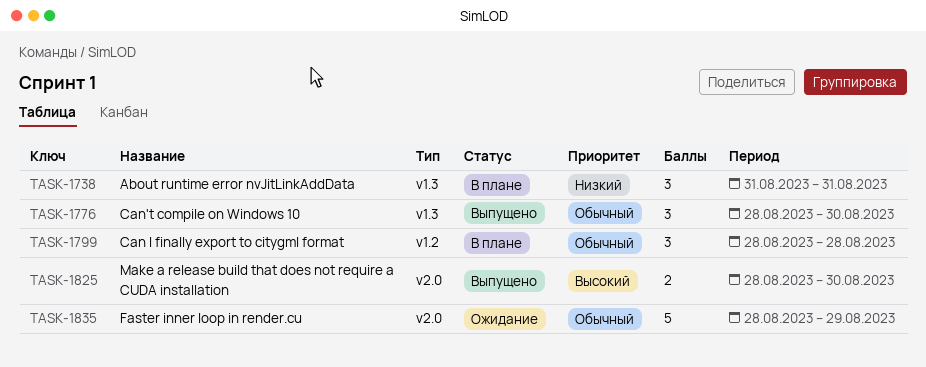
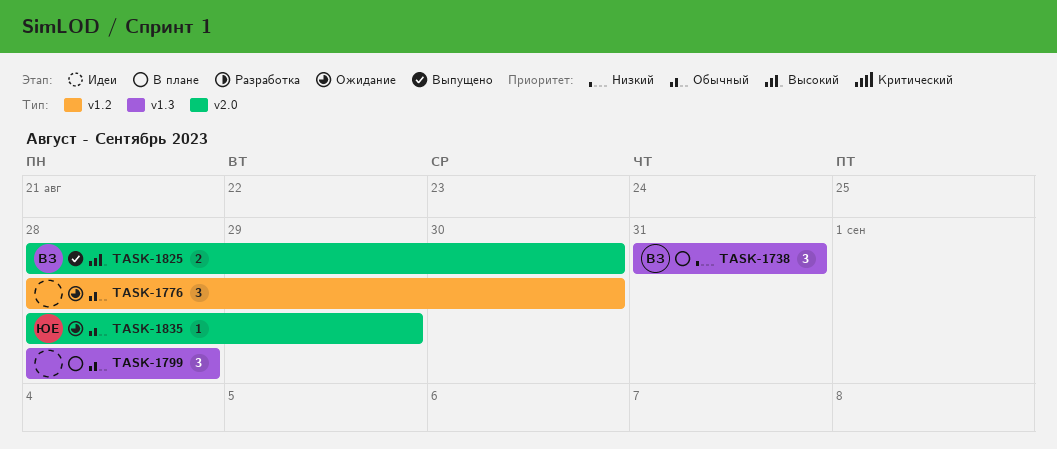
TASK-1776, status: Выпущено -> Ожидание
TASK-1776, label: v1.3 -> v1.2
TASK-1799, label: v1.2 -> v1.3
TASK-1835, estimate: 5 -> 1

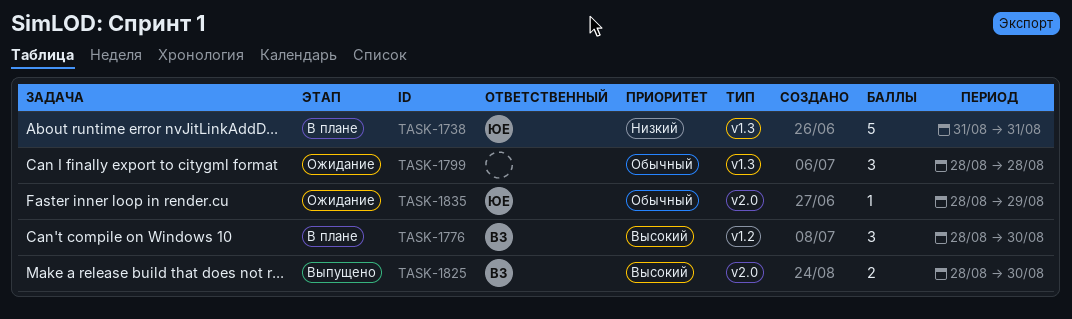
TASK-1738, owner: ВЗ -> ЮЕ
TASK-1738, estimate: 3 -> 5
TASK-1776, status: Ожидание -> В плане
TASK-1776, owner: none -> ВЗ
TASK-1776, priority: Обычный -> Высокий
TASK-1799, status: В плане -> Ожидание

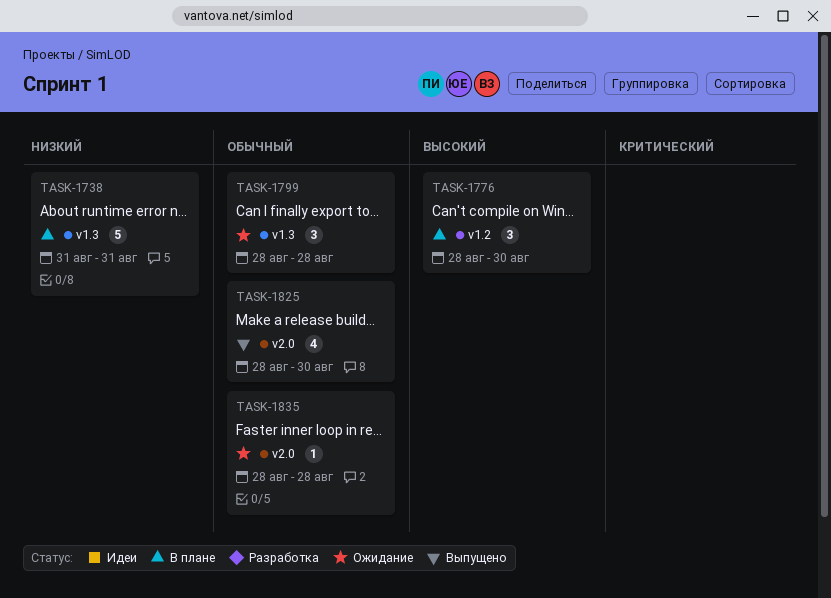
TASK-1825, priority: Высокий -> Обычный
TASK-1825, estimate: 2 -> 4
TASK-1835, due: Aug 29 -> Aug 28

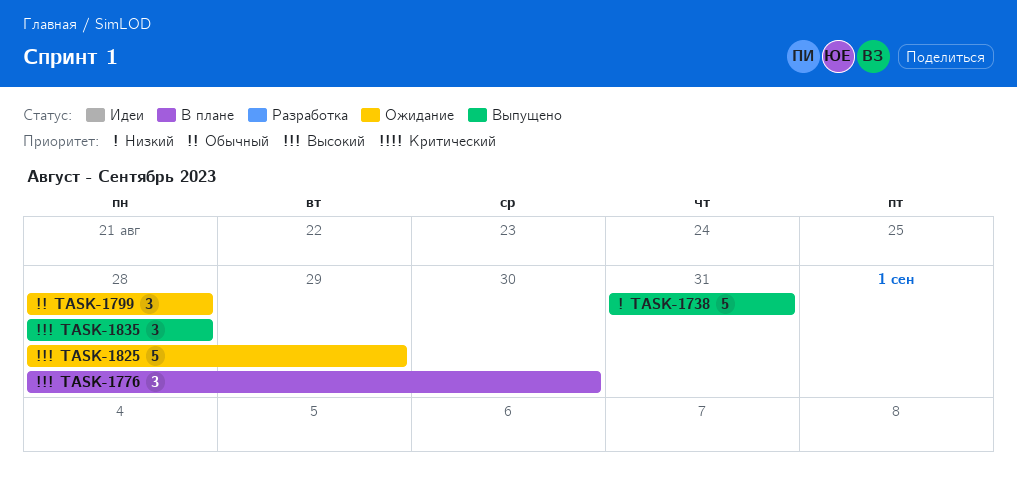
TASK-1738, status: В плане -> Выпущено
TASK-1825, status: Выпущено -> Ожидание
TASK-1825, priority: Обычный -> Высокий
TASK-1825, estimate: 4 -> 5
TASK-1825, due: Aug 30 -> Aug 29
TASK-1835, status: Ожидание -> Выпущено
TASK-1835, priority: Обычный -> Высокий
TASK-1835, estimate: 1 -> 3

